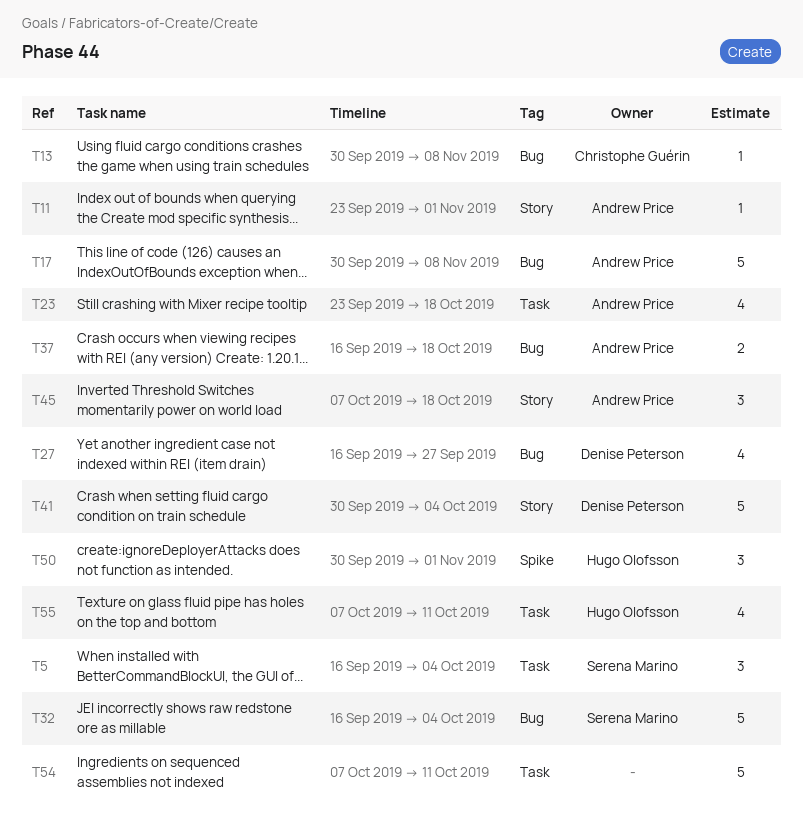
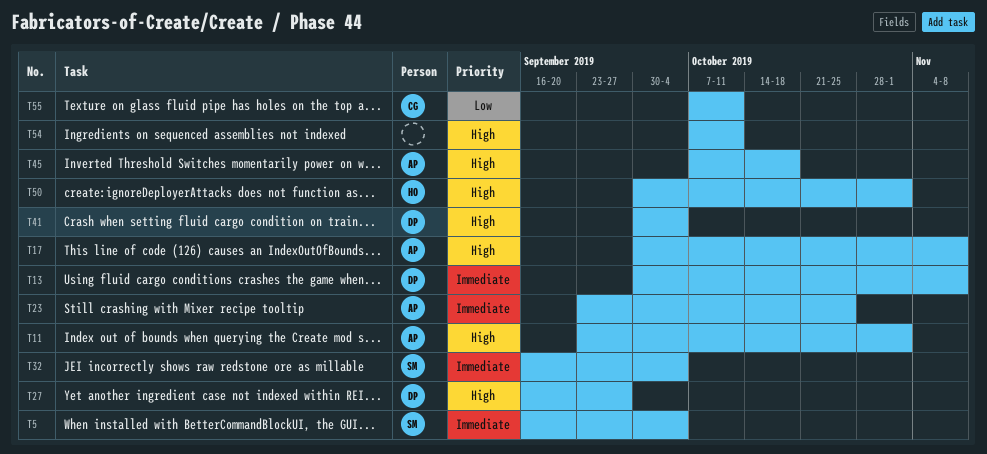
T13, owner: Christophe Guérin -> Denise Peterson
T23, due: Oct 18 -> Oct 25
T37: present -> none
T55, owner: Hugo Olofsson -> Christophe Guérin

